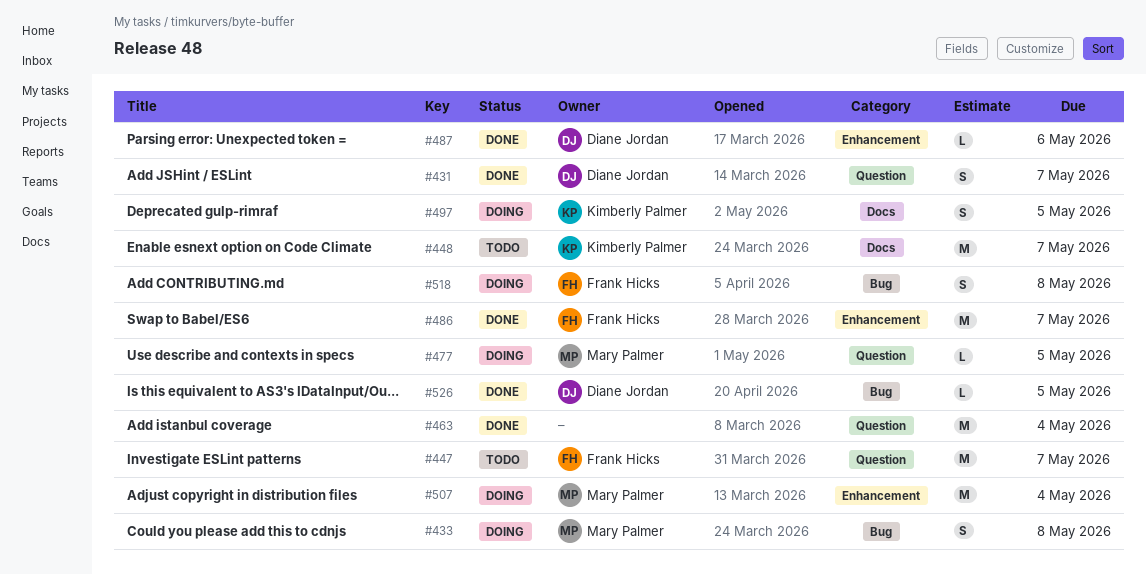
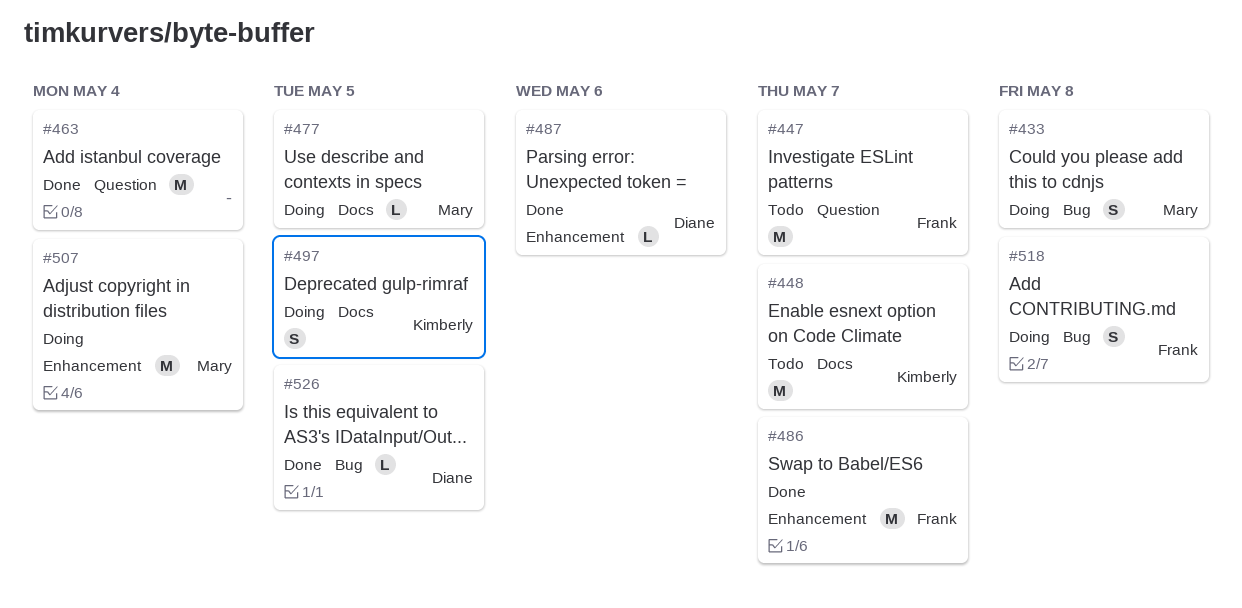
#431: present -> none
#477, label: Question -> Docs

